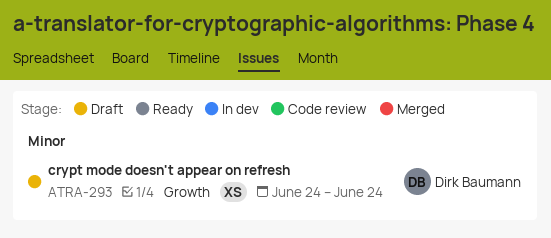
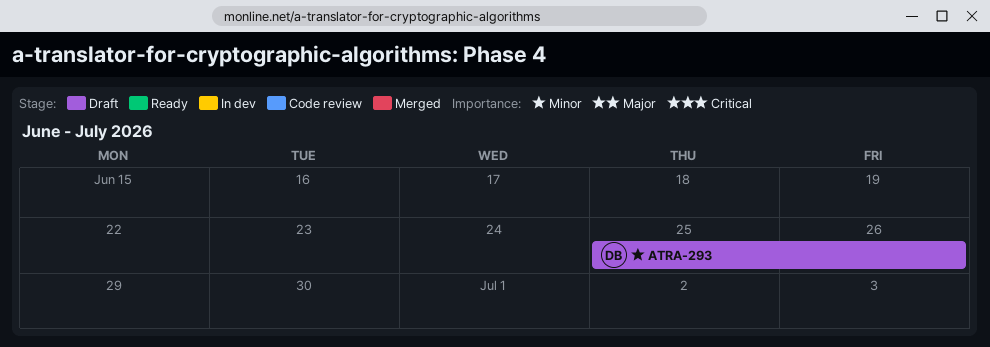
ATRA-293, start: Jun 24 -> Jun 25
ATRA-293, due: Jun 24 -> Jun 26

